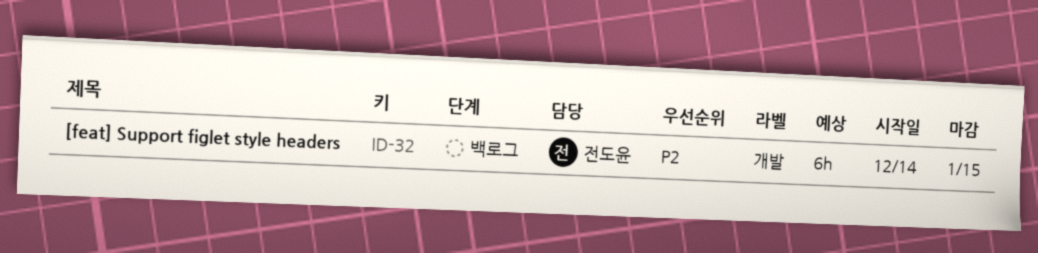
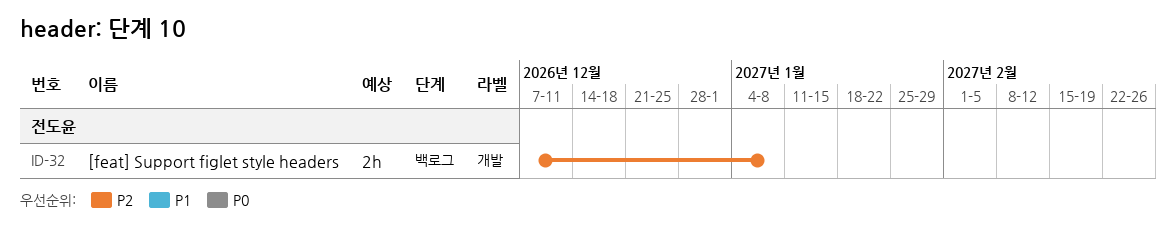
ID-32, estimate: 6h -> 2h
ID-32, start: Dec 14 -> Dec 7
ID-32, due: Jan 15 -> Jan 8

